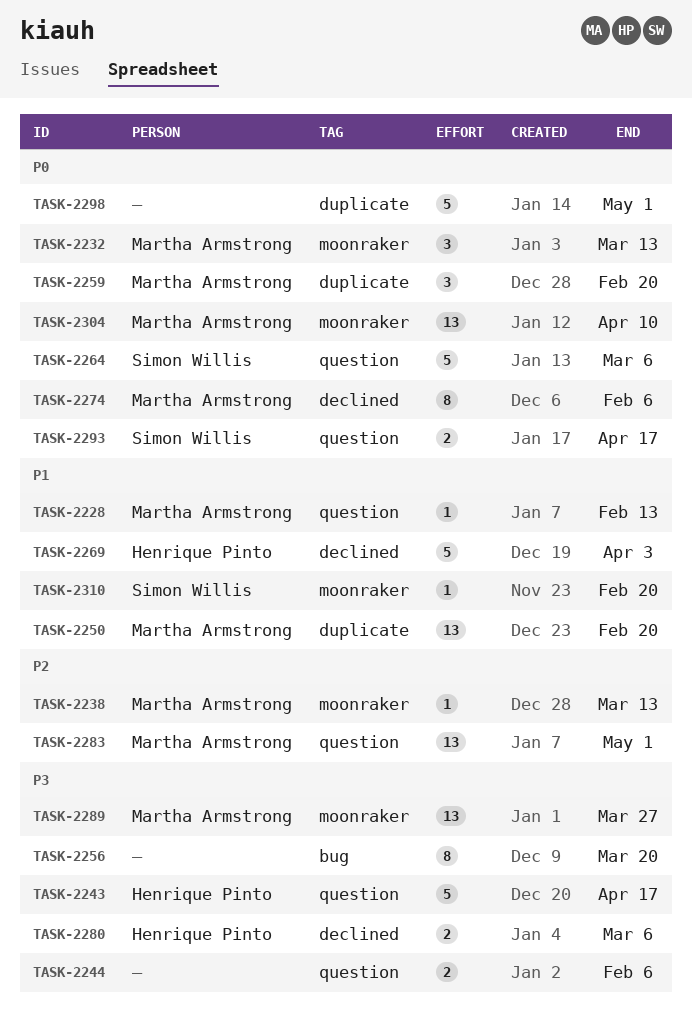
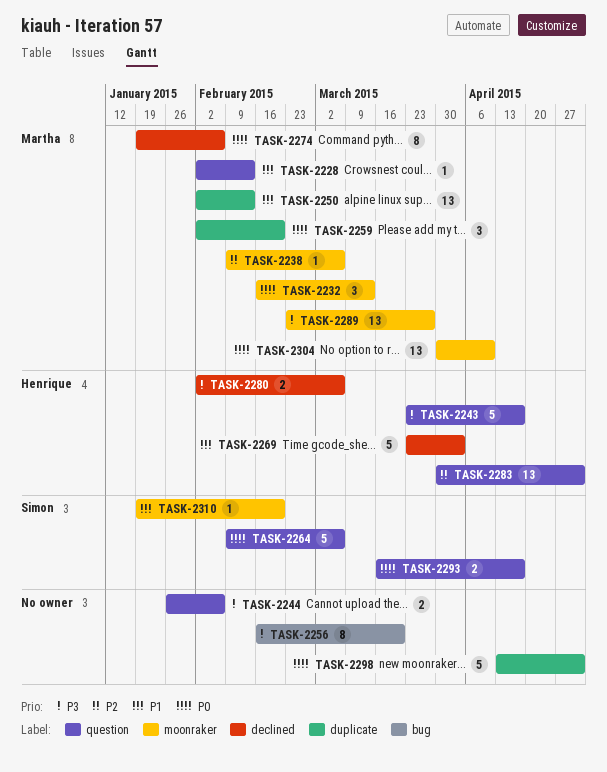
TASK-2238, due: Mar 13 -> Mar 6
TASK-2250, due: Feb 20 -> Feb 13
TASK-2283, owner: Martha Armstrong -> Henrique Pinto

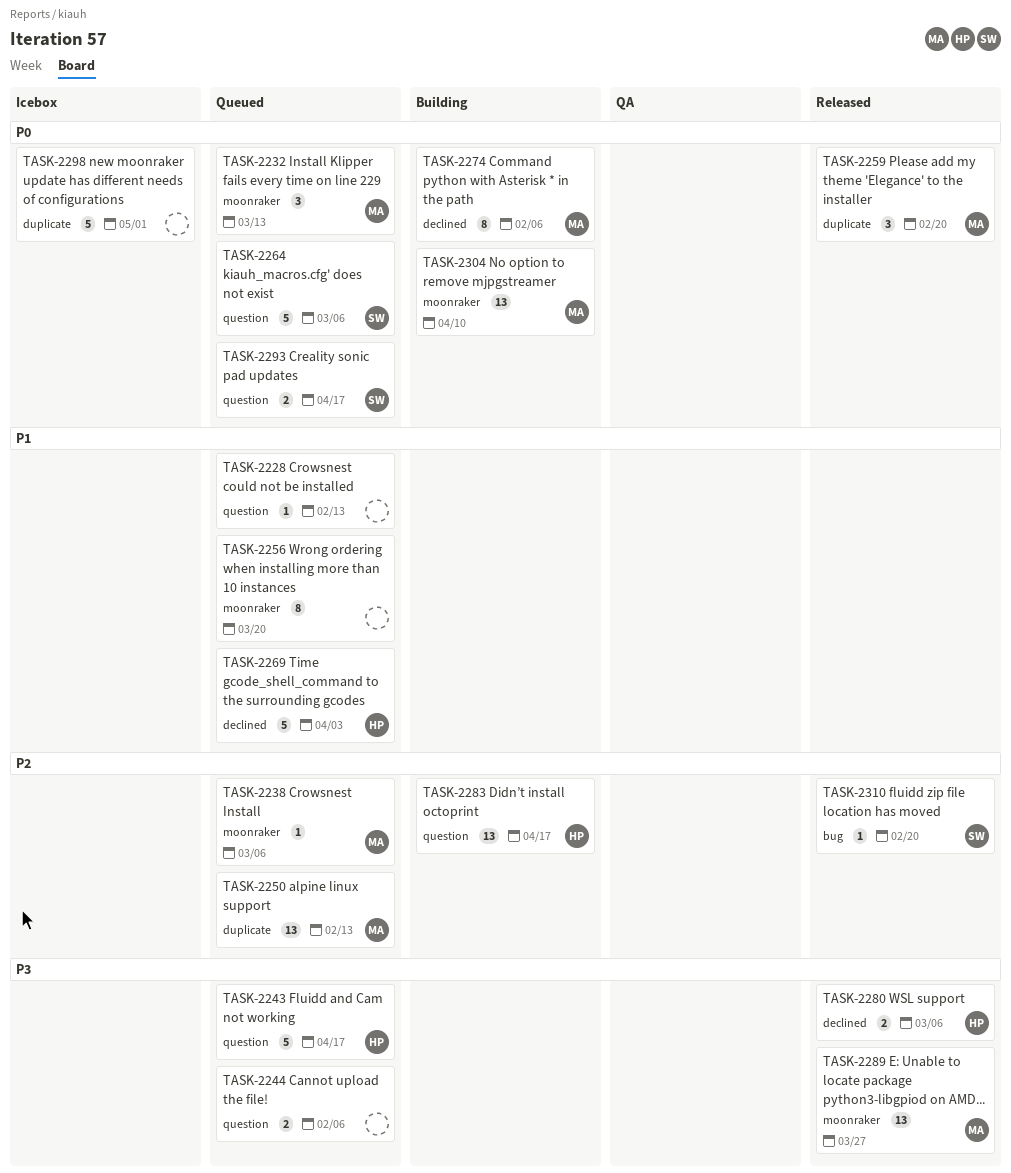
TASK-2228, owner: Martha -> none
TASK-2250, priority: P1 -> P2
TASK-2256, priority: P3 -> P1
TASK-2256, label: bug -> moonraker
TASK-2283, due: May 1 -> Apr 17
TASK-2310, priority: P1 -> P2
TASK-2310, label: moonraker -> bug

